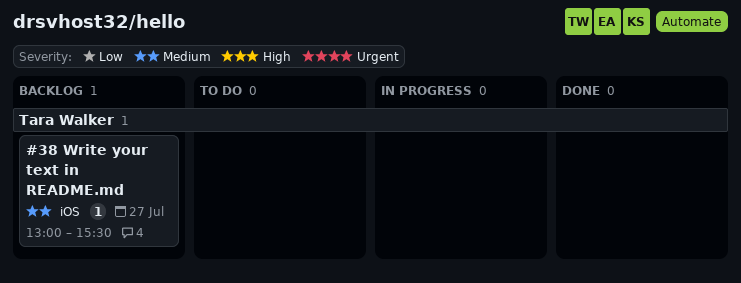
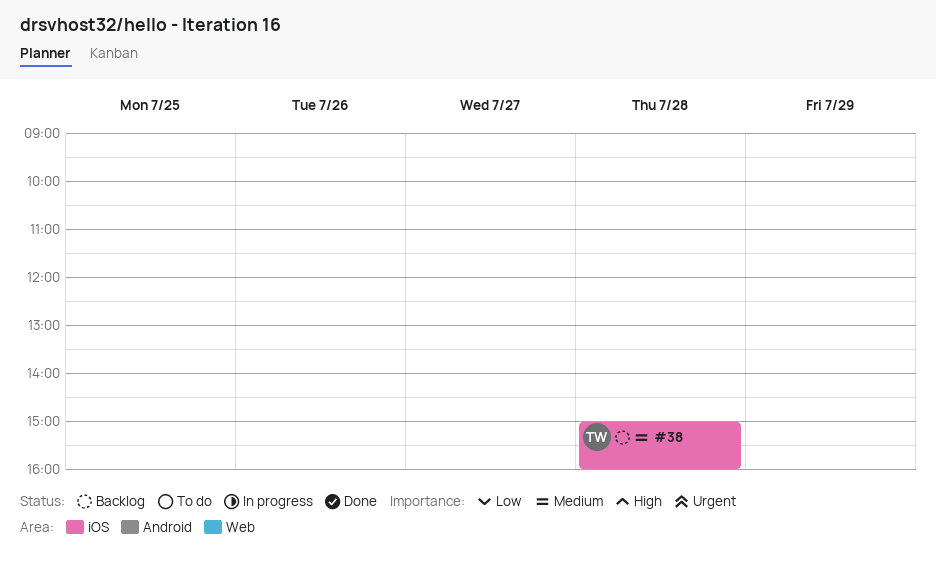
#38, day: Jul 27 -> Jul 28
#38, begins: 13:00 -> 15:00
#38, ends: 15:30 -> 16:00

